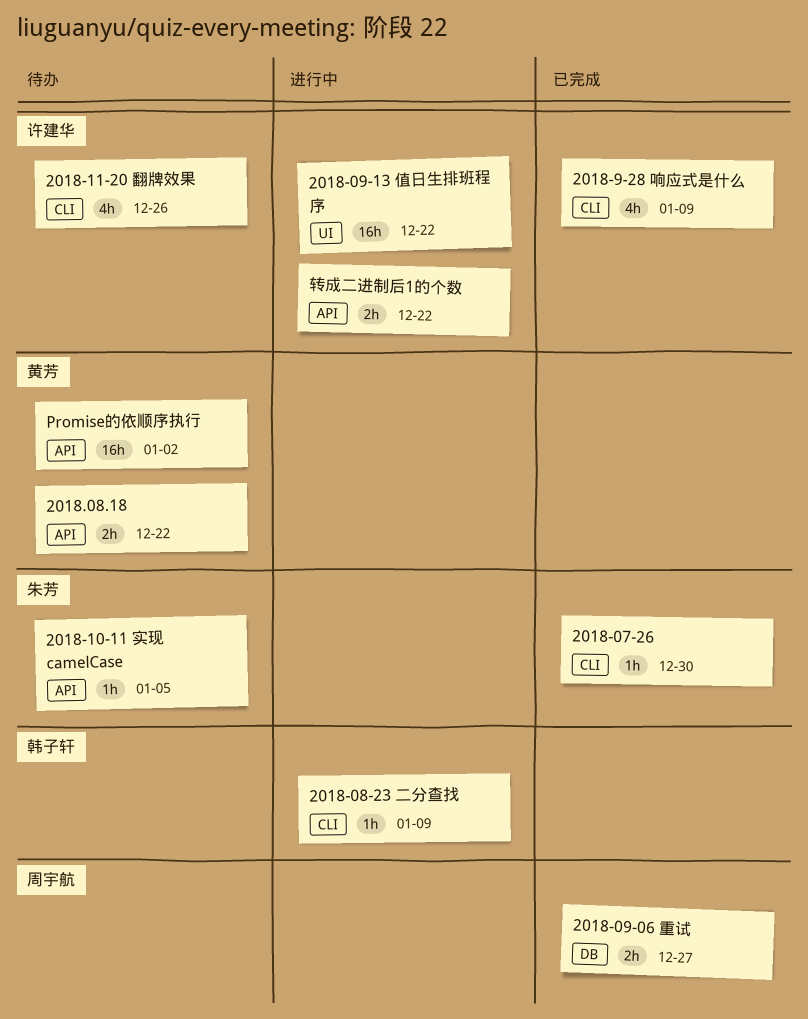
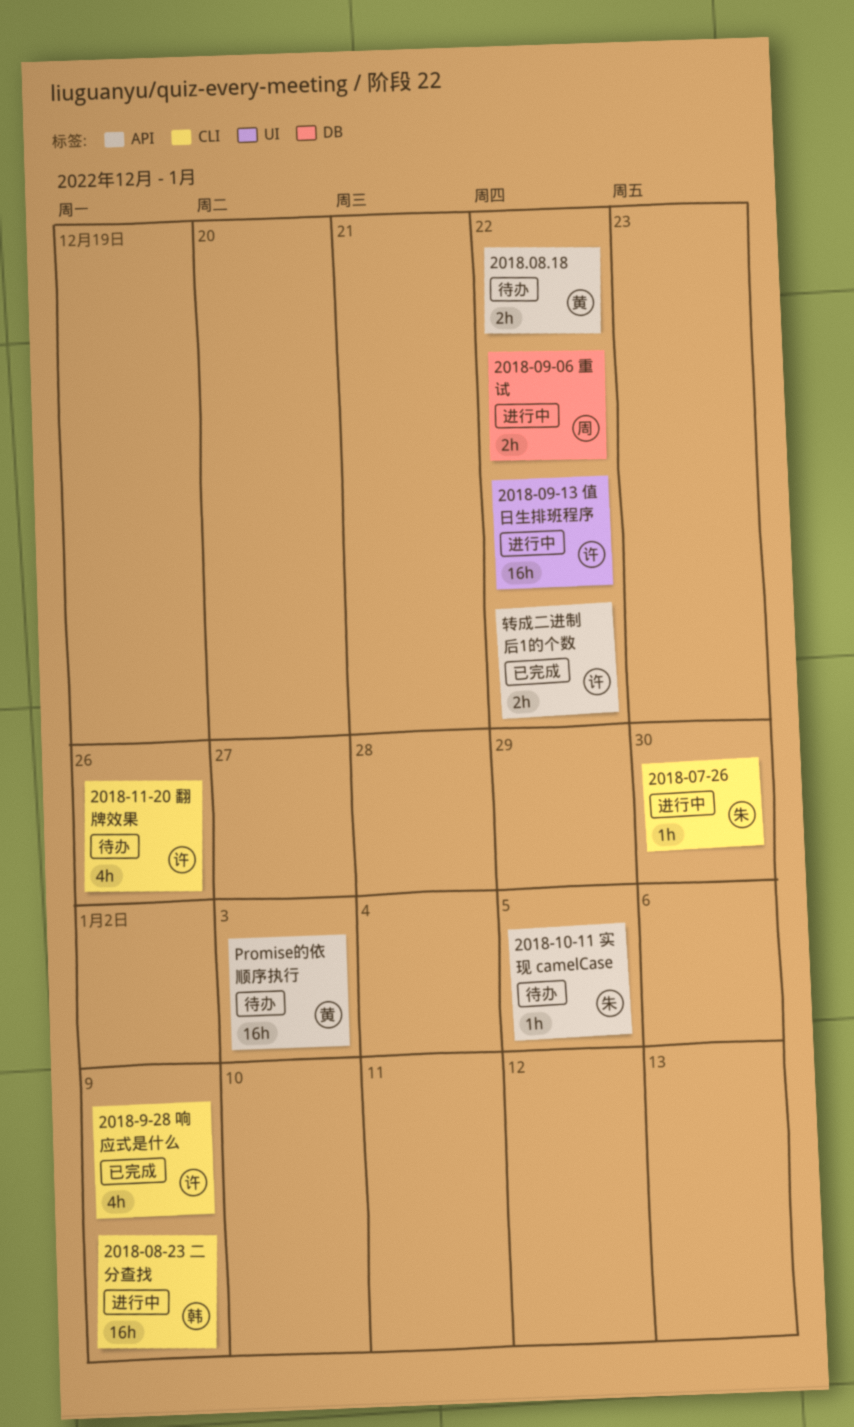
2018-07-26, status: 已完成 -> 进行中
2018-08-23 二分查找, estimate: 1h -> 16h
2018-09-06 重试, status: 已完成 -> 进行中
2018-09-06 重试, due: Dec 27 -> Dec 22
Promise的依顺序执行, due: Jan 2 -> Jan 3
转成二进制后1的个数, status: 进行中 -> 已完成

